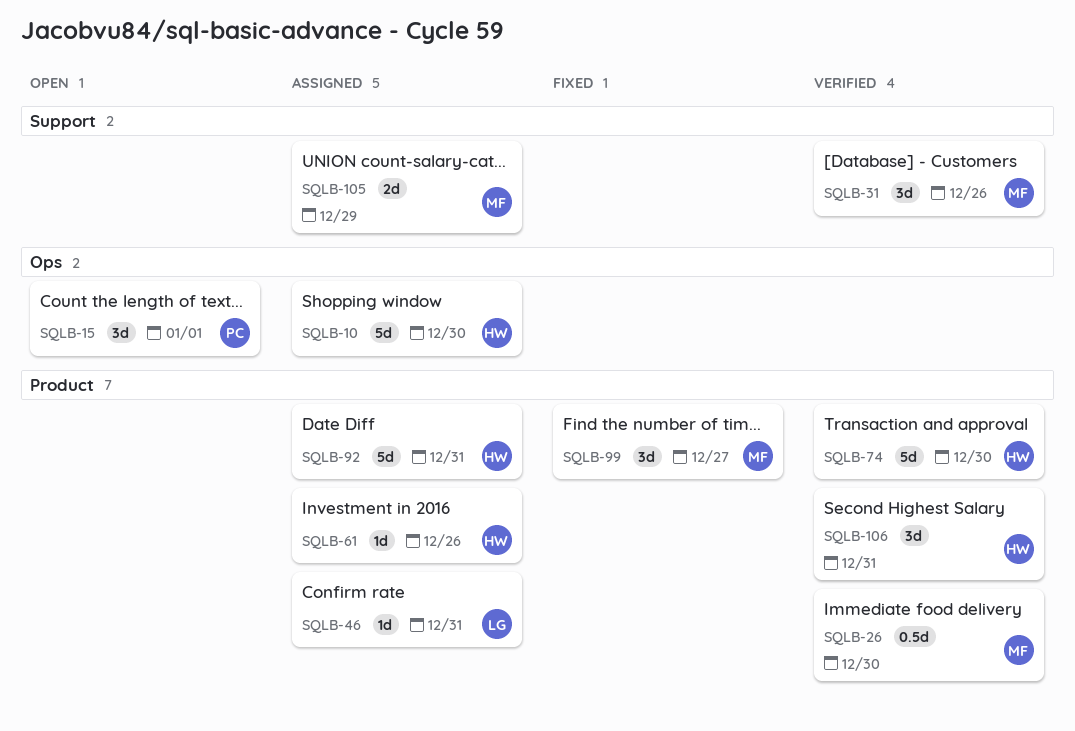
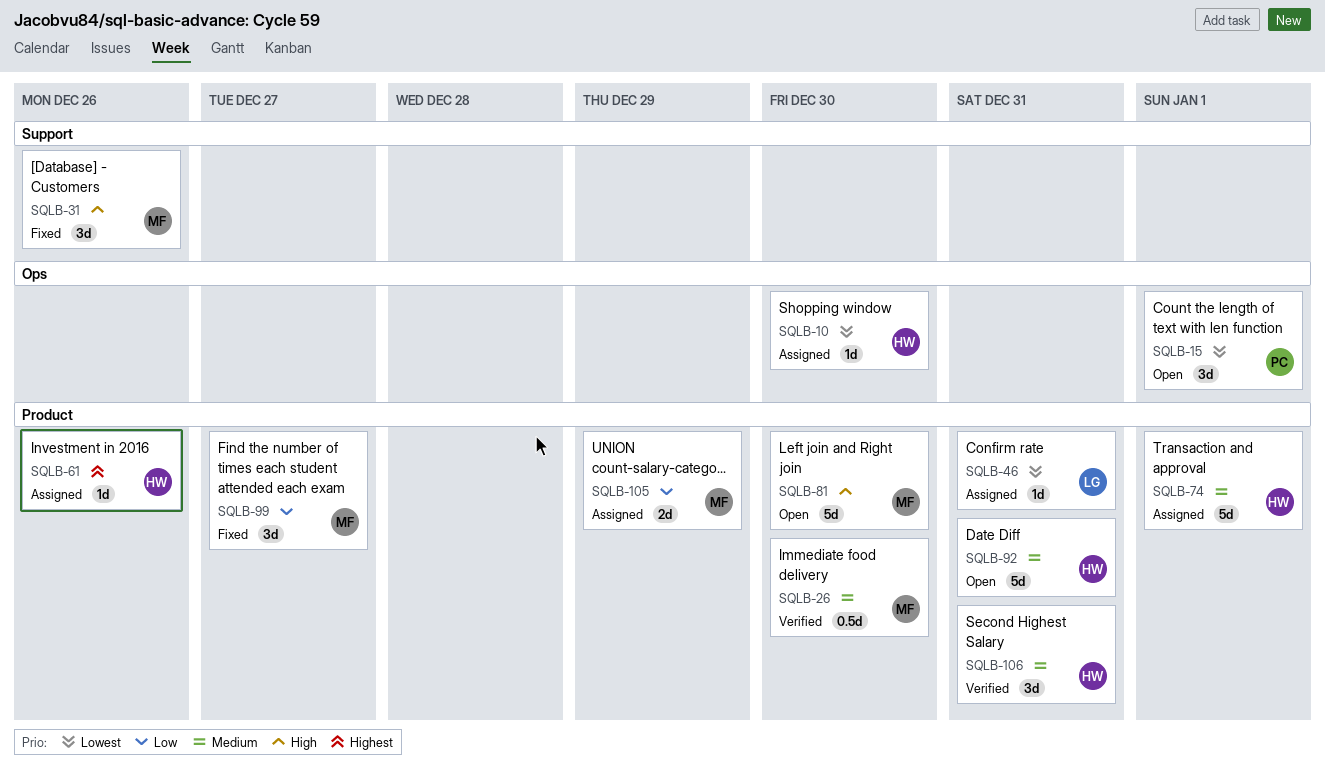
SQLB-10, estimate: 5d -> 1d
SQLB-31, status: Verified -> Fixed
SQLB-74, status: Verified -> Assigned
SQLB-74, due: Dec 30 -> Jan 1
SQLB-81: none -> present
SQLB-92, status: Assigned -> Open
SQLB-105, label: Support -> Product

